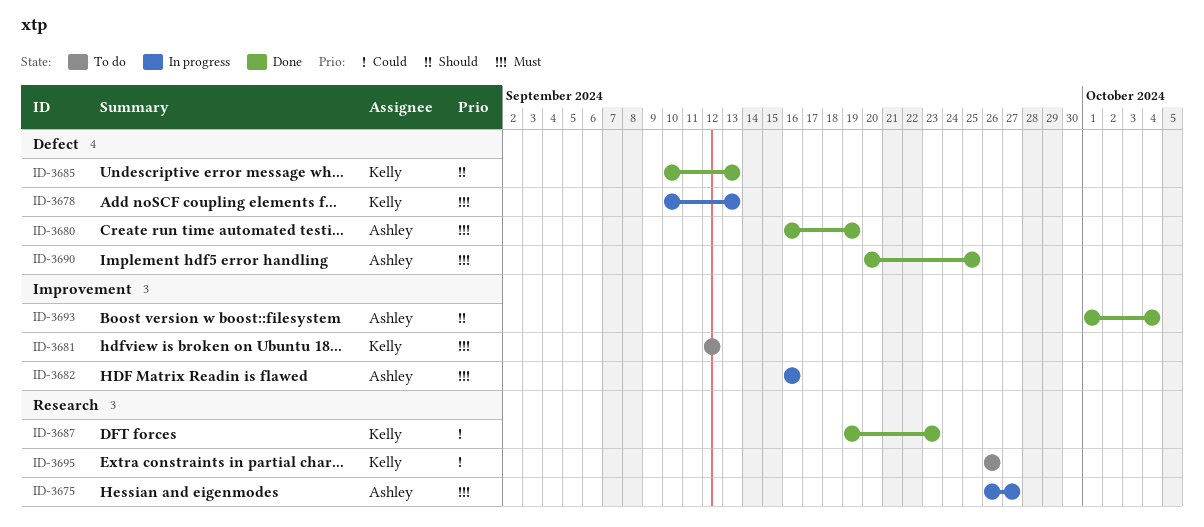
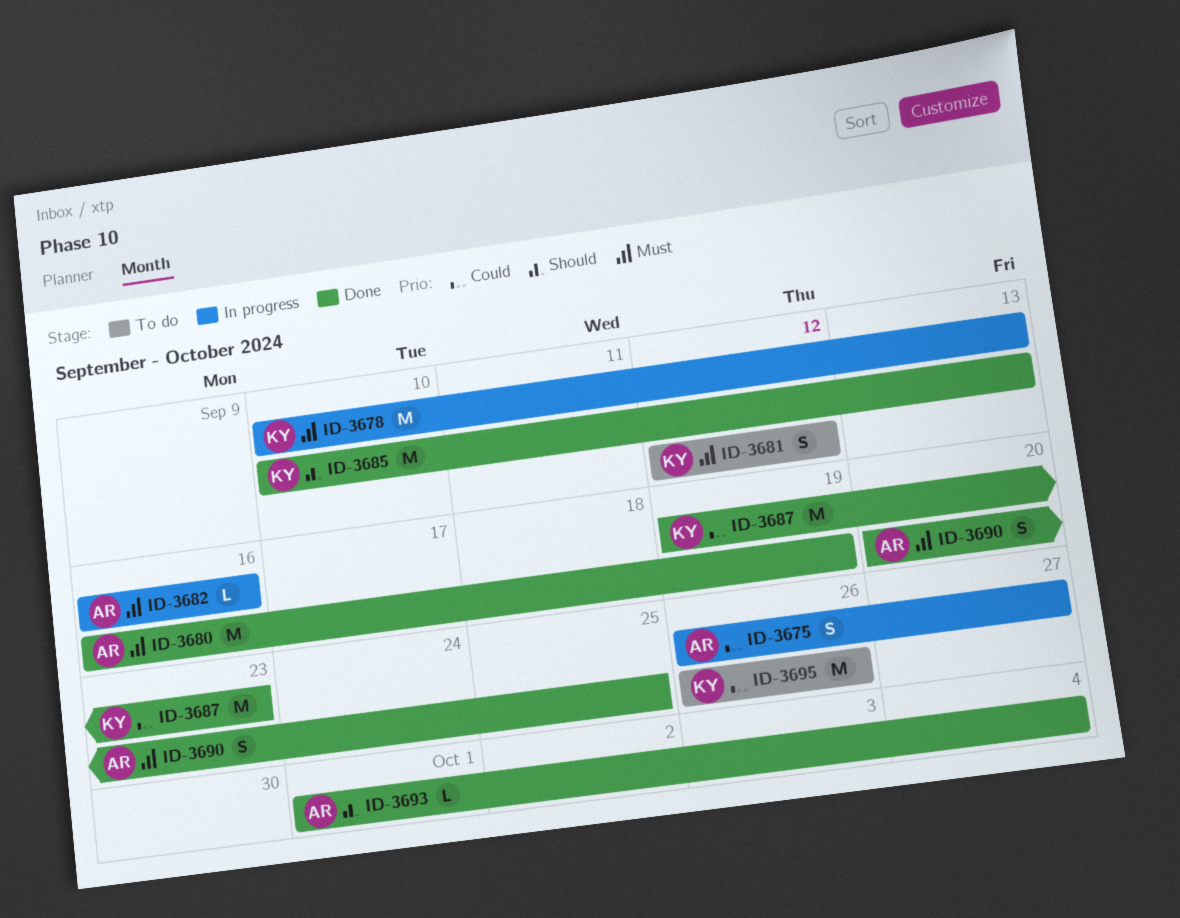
ID-3675, priority: Must -> Could

